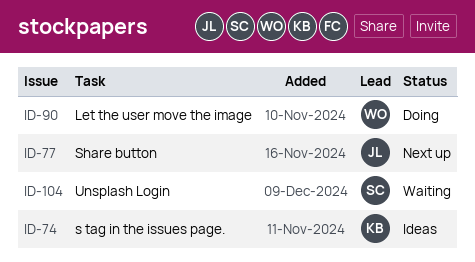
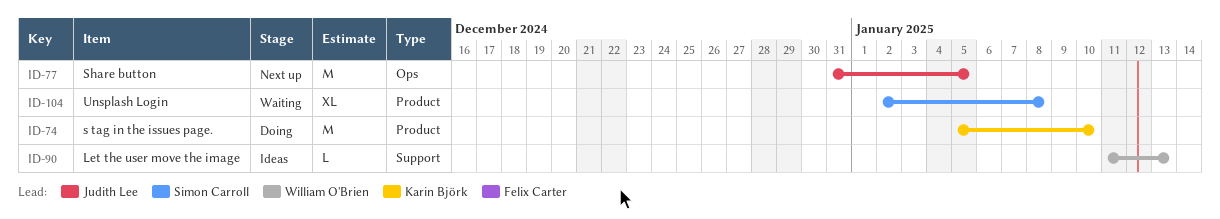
ID-74, status: Ideas -> Doing
ID-90, status: Doing -> Ideas

